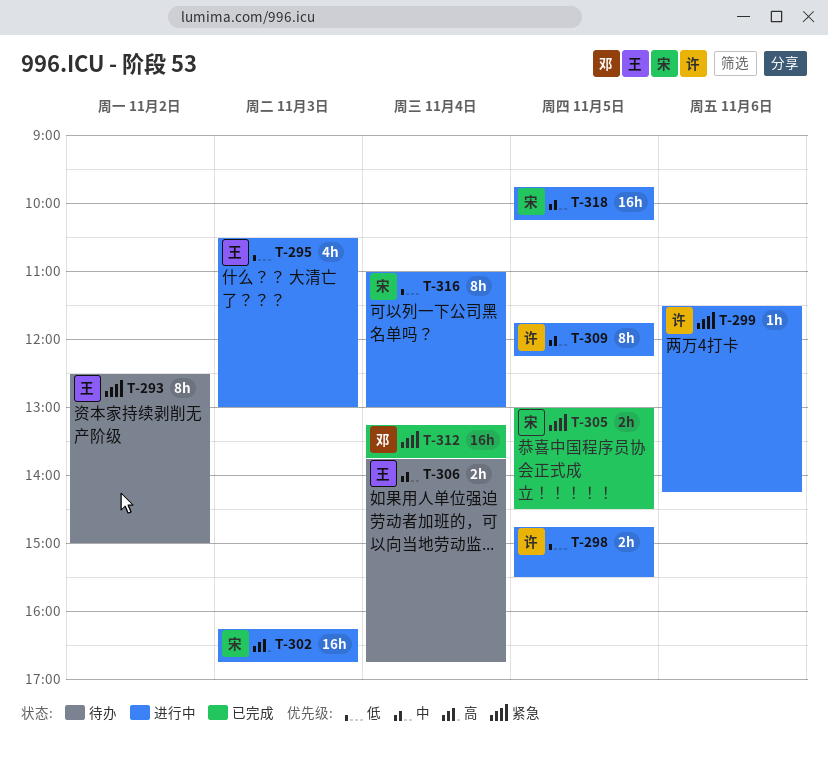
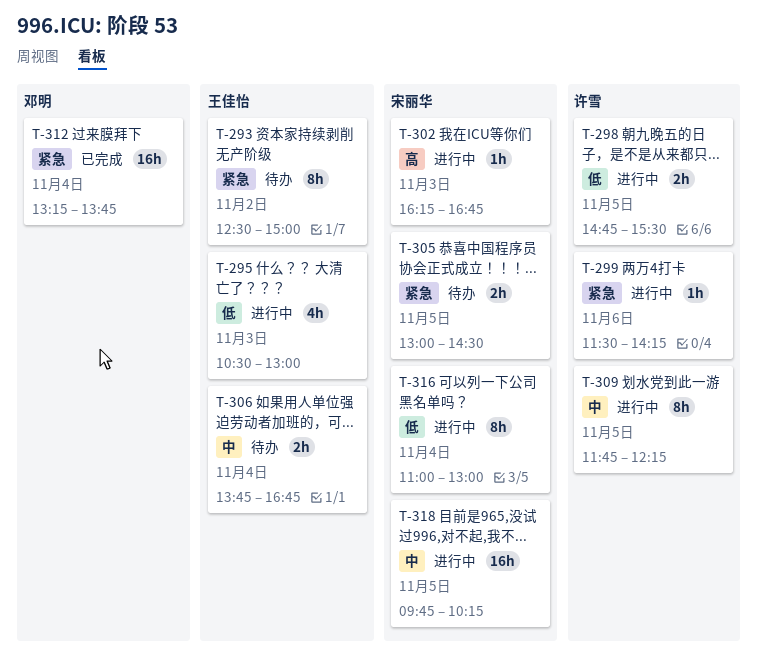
T-302, estimate: 16h -> 1h
T-305, status: 已完成 -> 待办

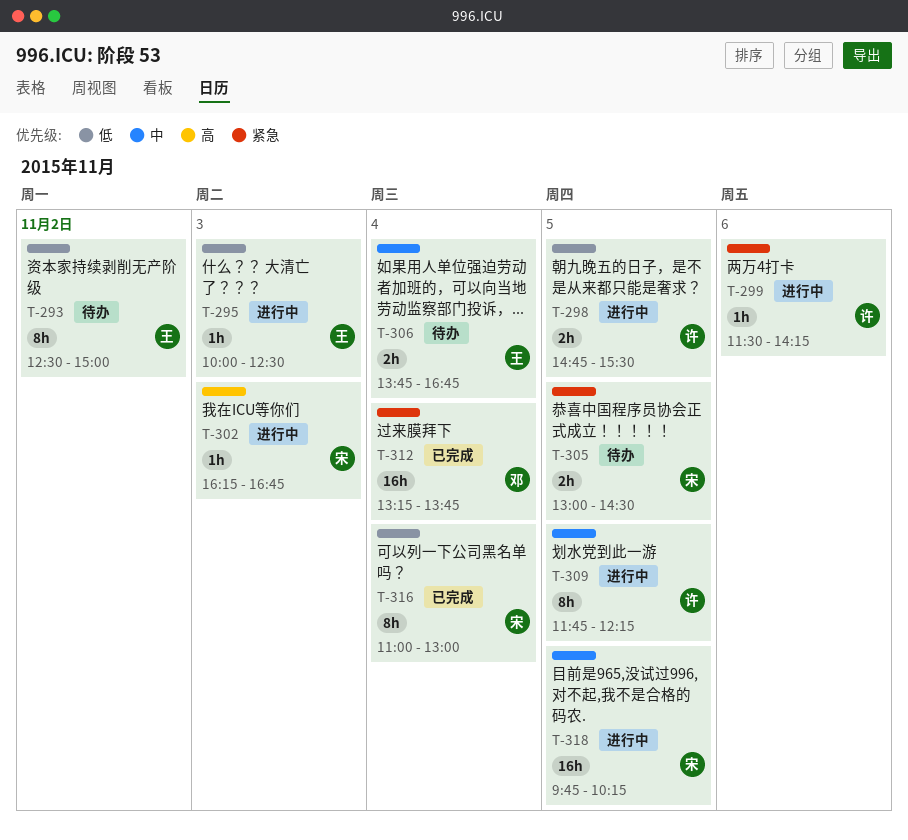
T-293, priority: 紧急 -> 低
T-295, estimate: 4h -> 1h
T-295, begins: 10:30 -> 10:00
T-295, ends: 13:00 -> 12:30
T-316, status: 进行中 -> 已完成

